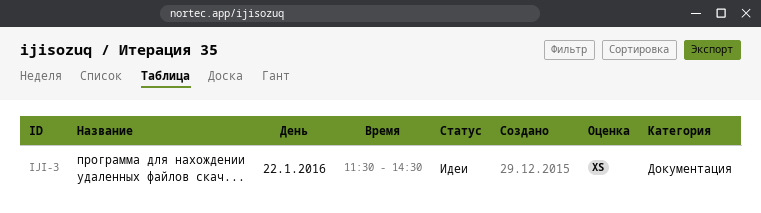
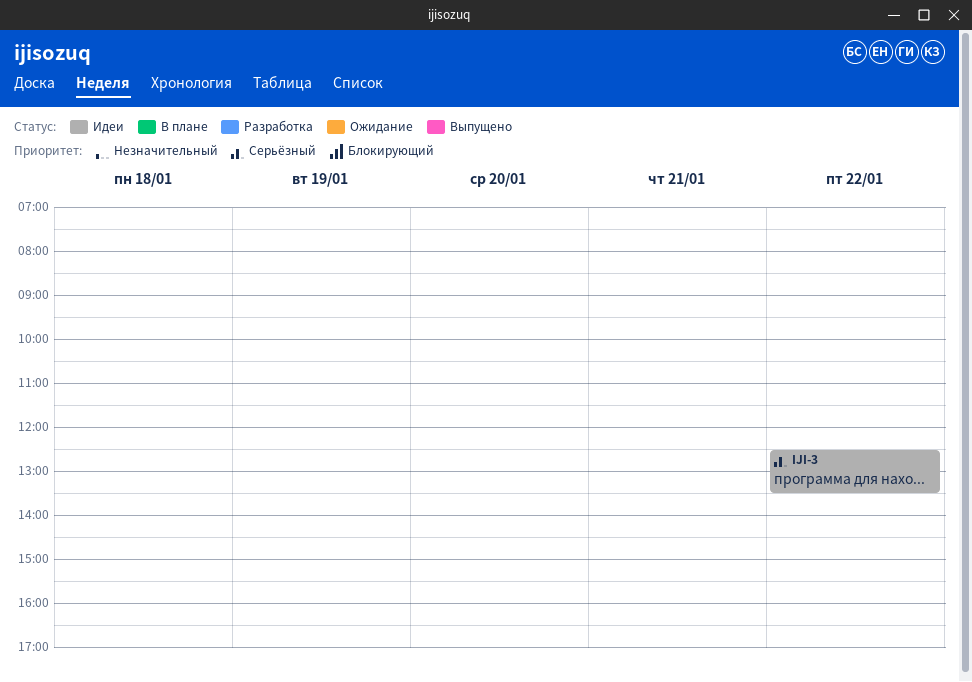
IJI-3, begins: 11:30 -> 12:30
IJI-3, ends: 14:30 -> 13:30

